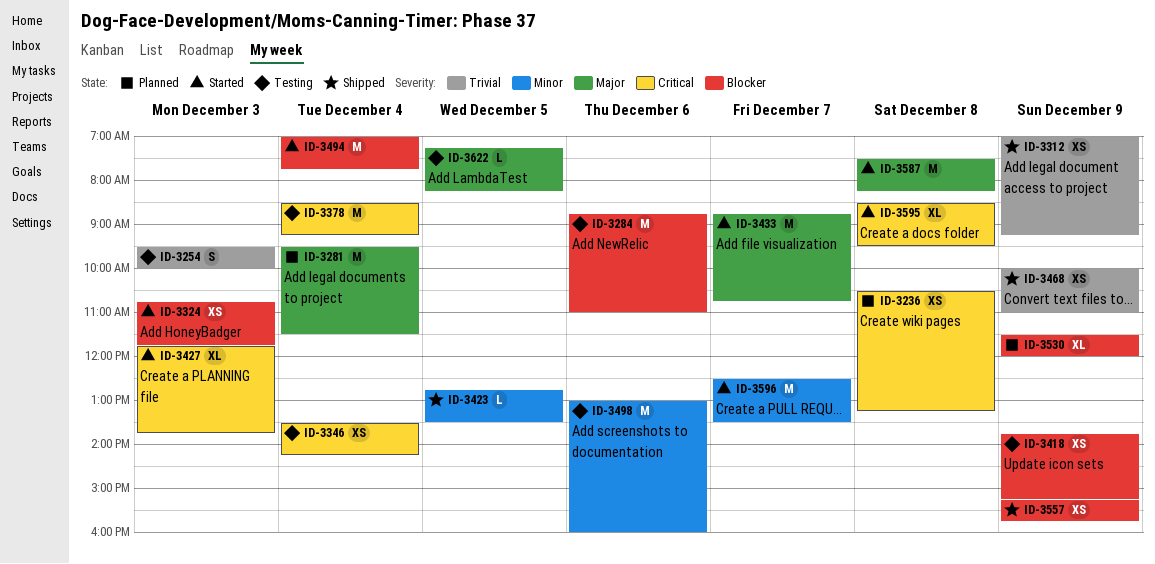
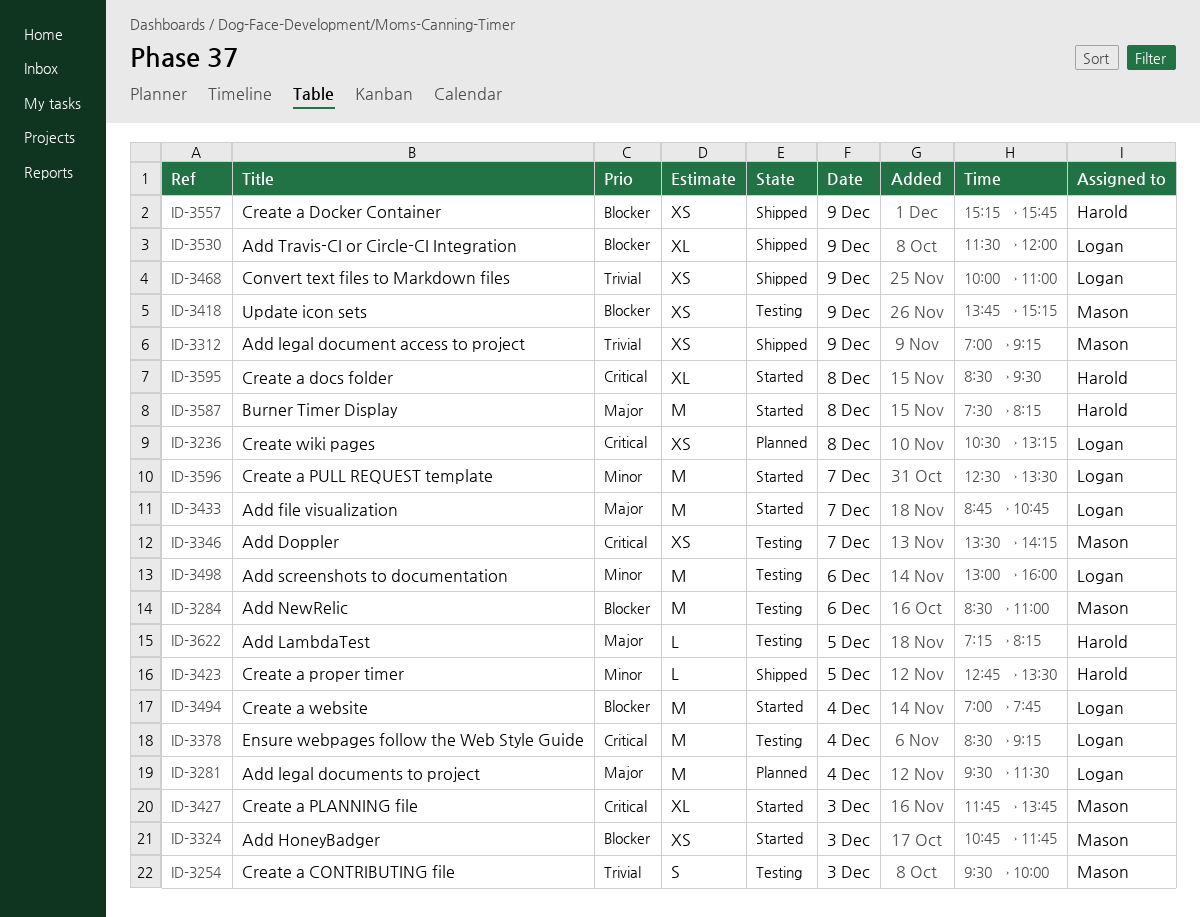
ID-3284, begins: 08:45 -> 08:30
ID-3346, day: Dec 4 -> Dec 7
ID-3530, status: Planned -> Shipped

